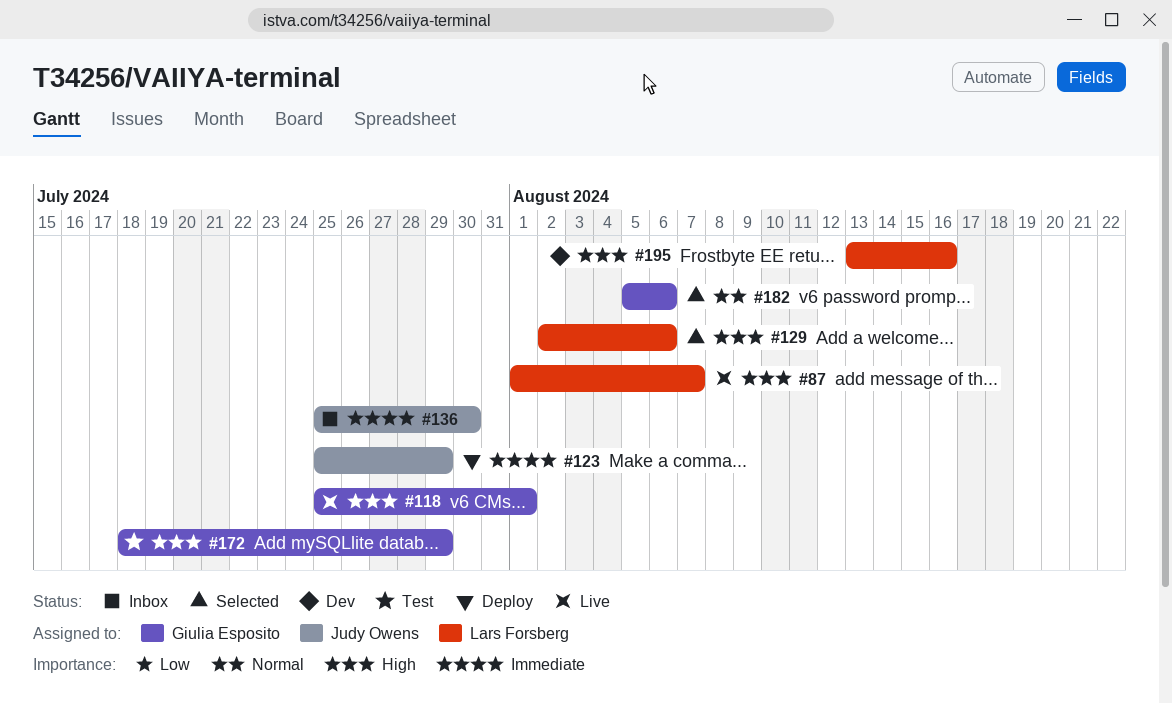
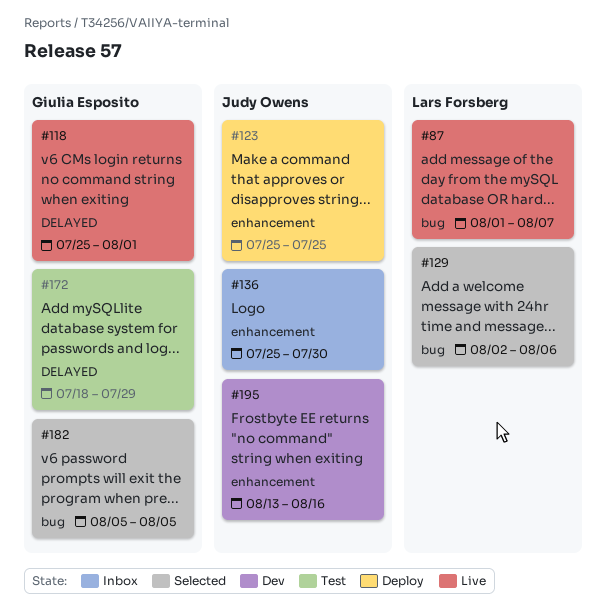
#123, due: Jul 29 -> Jul 25
#182, due: Aug 6 -> Aug 5
#195, owner: Lars Forsberg -> Judy Owens

